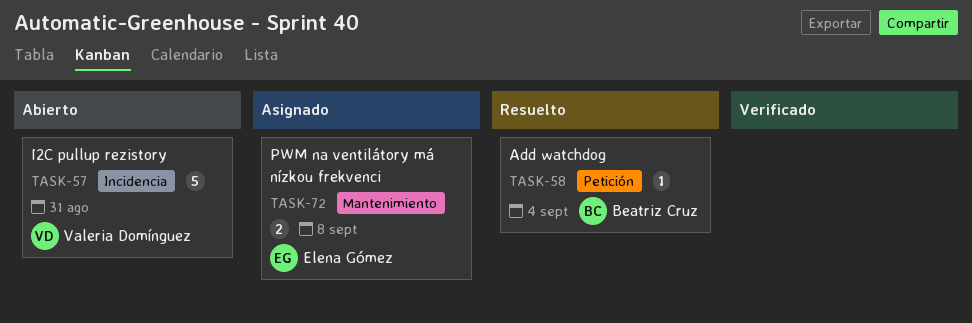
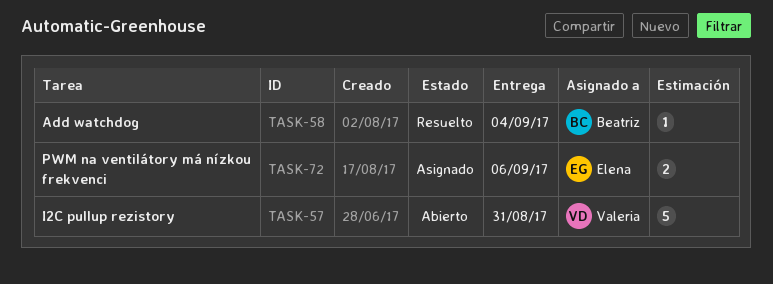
TASK-72, due: Sep 8 -> Sep 6

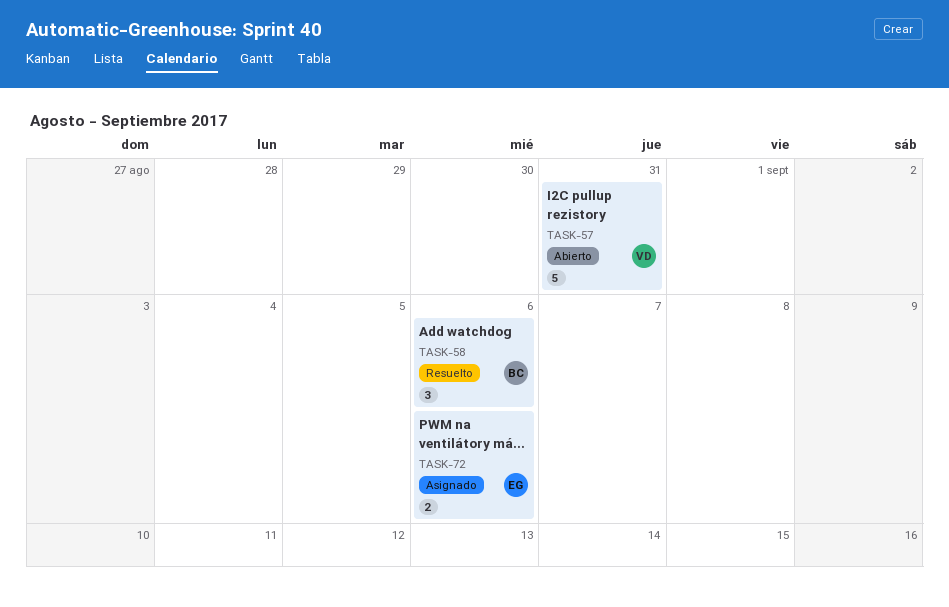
TASK-58, estimate: 1 -> 3
TASK-58, due: Sep 4 -> Sep 6

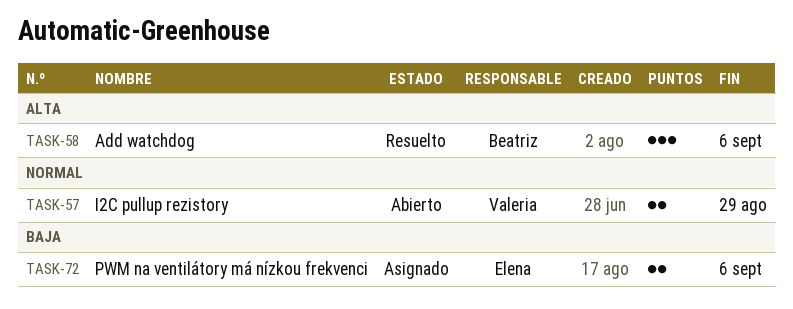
TASK-57, estimate: 5 -> 2
TASK-57, due: Aug 31 -> Aug 29

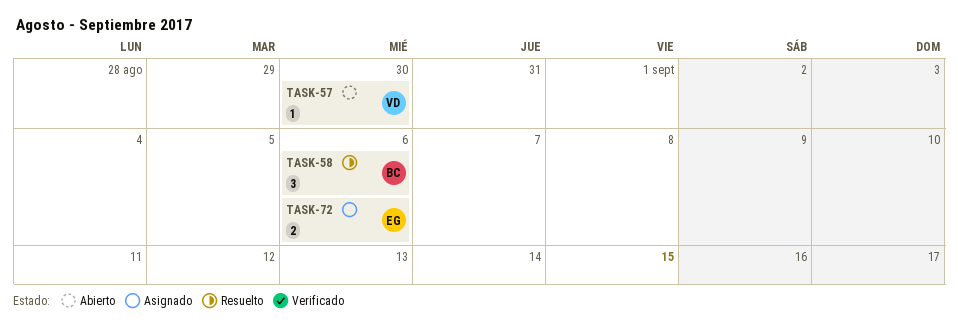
TASK-57, estimate: 2 -> 1
TASK-57, due: Aug 29 -> Aug 30

